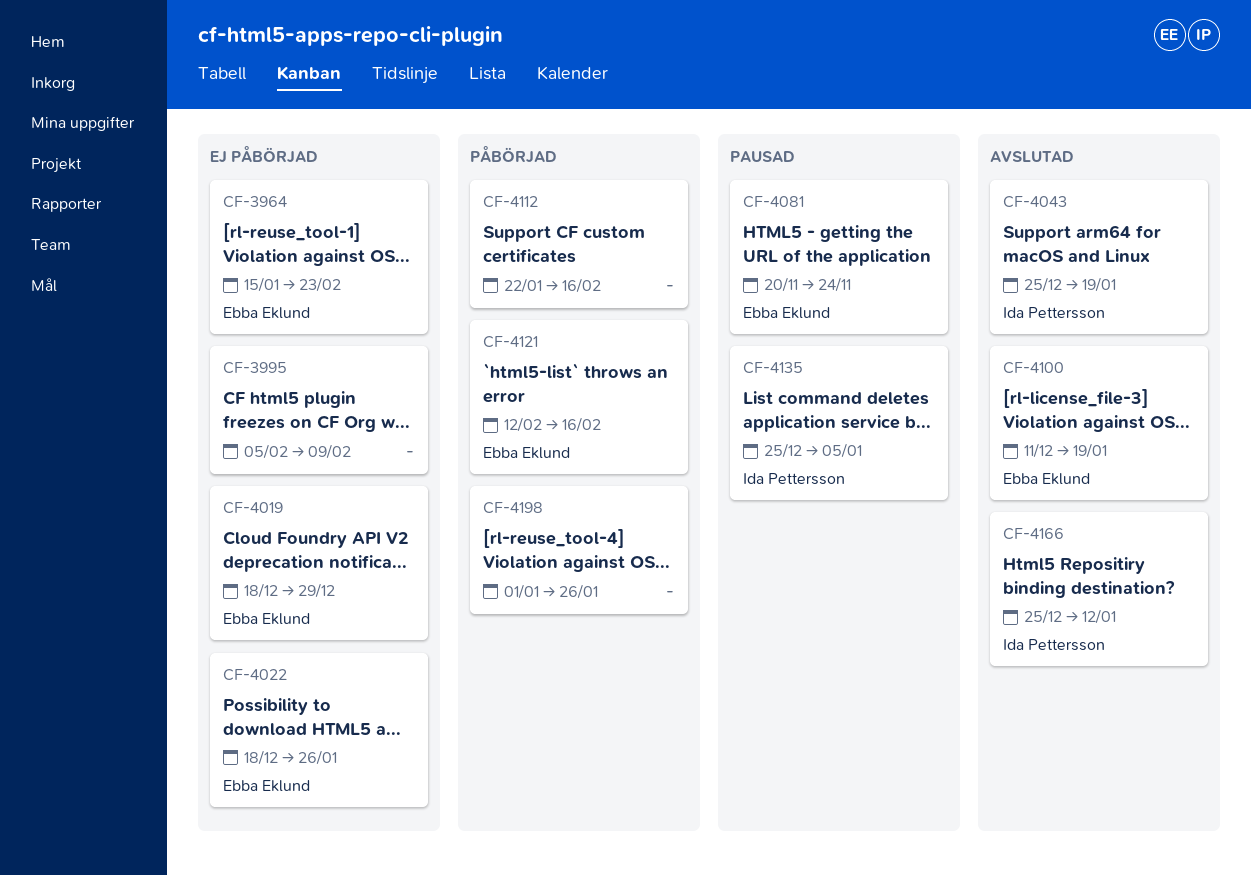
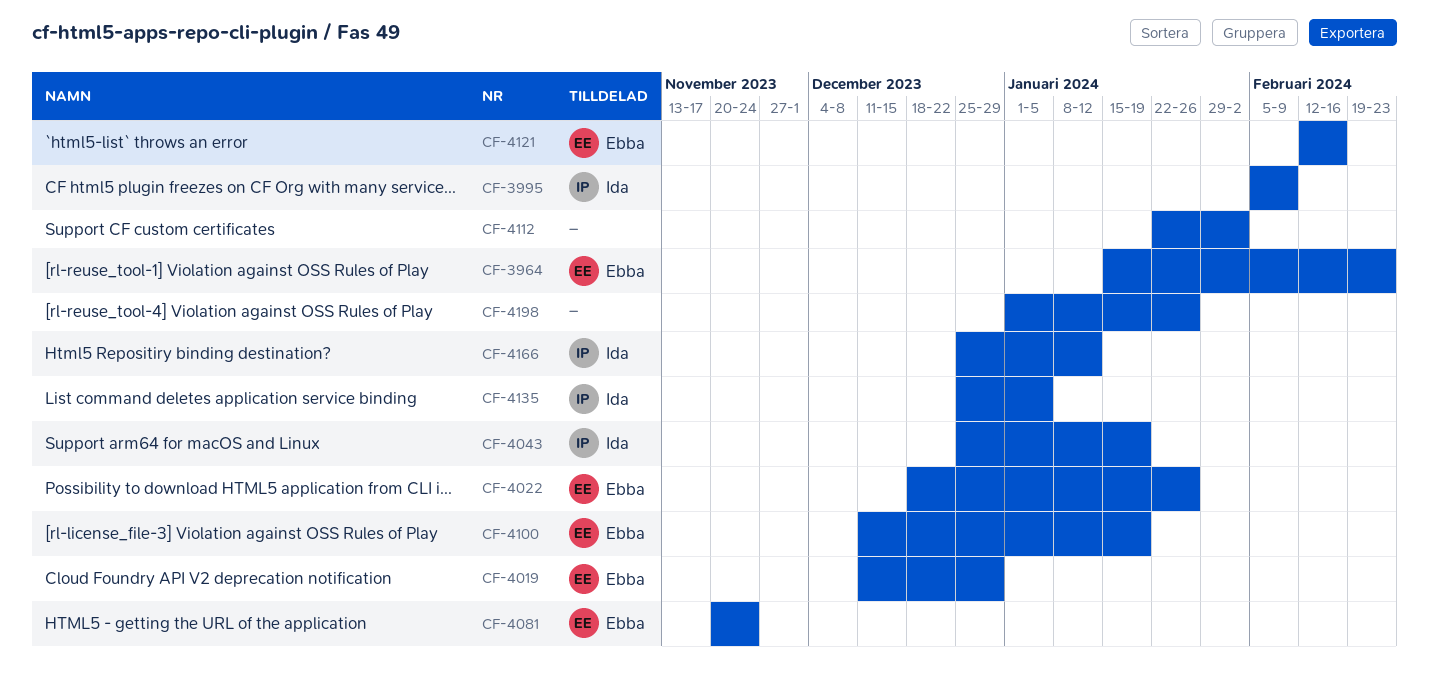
CF-3995, owner: none -> Ida Pettersson
CF-4019, start: Dec 18 -> Dec 11
CF-4112, due: Feb 16 -> Feb 2

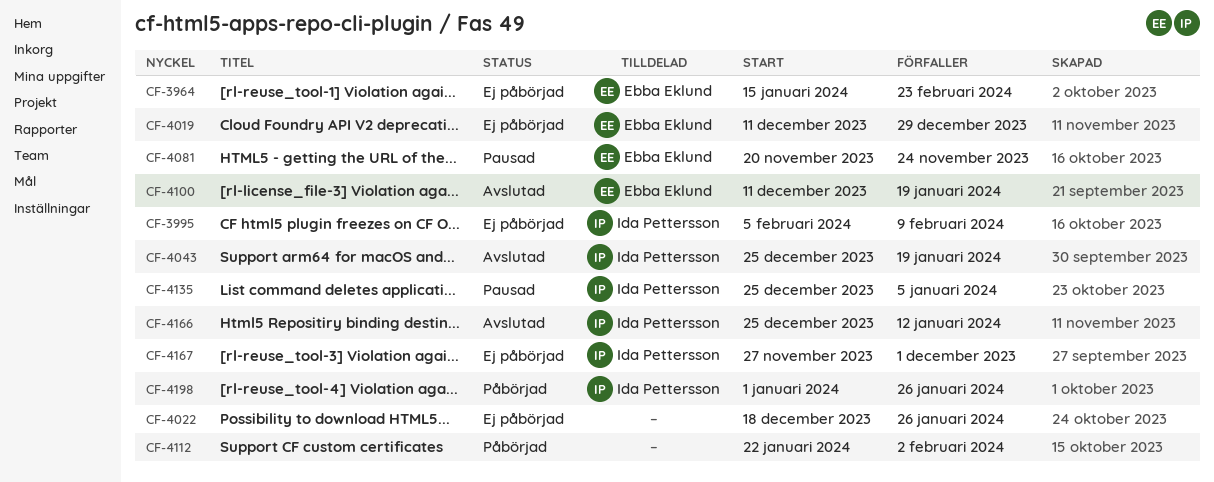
CF-4022, owner: Ebba Eklund -> none
CF-4121: present -> none
CF-4167: none -> present
CF-4198, owner: none -> Ida Pettersson

